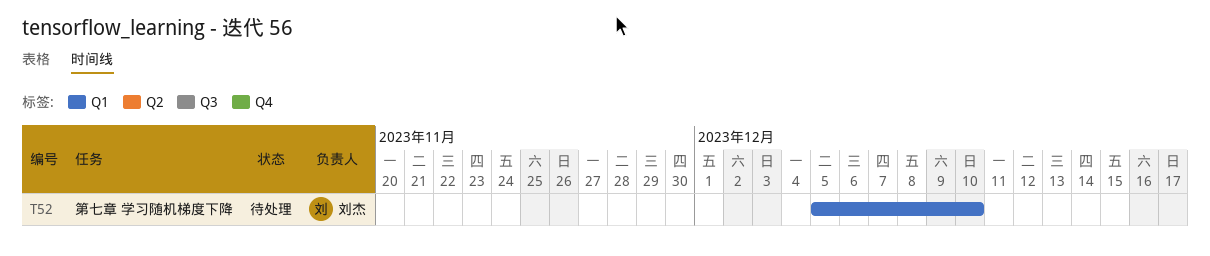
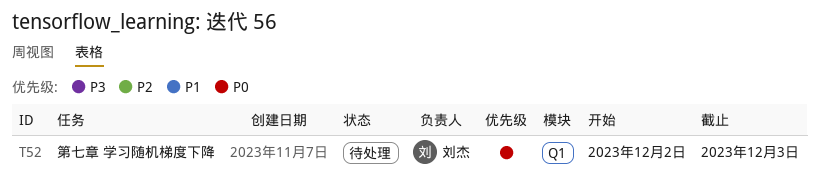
T52, start: Dec 5 -> Dec 2
T52, due: Dec 10 -> Dec 3

